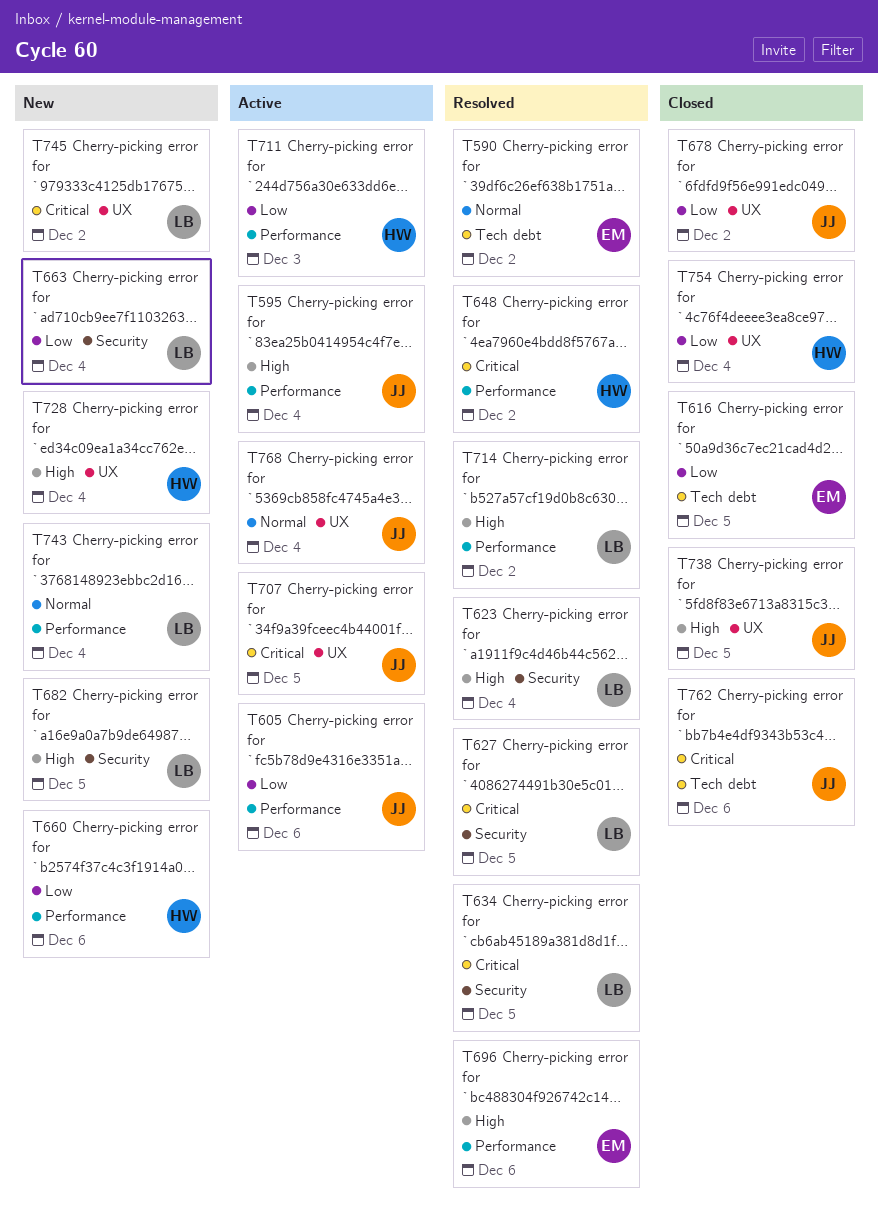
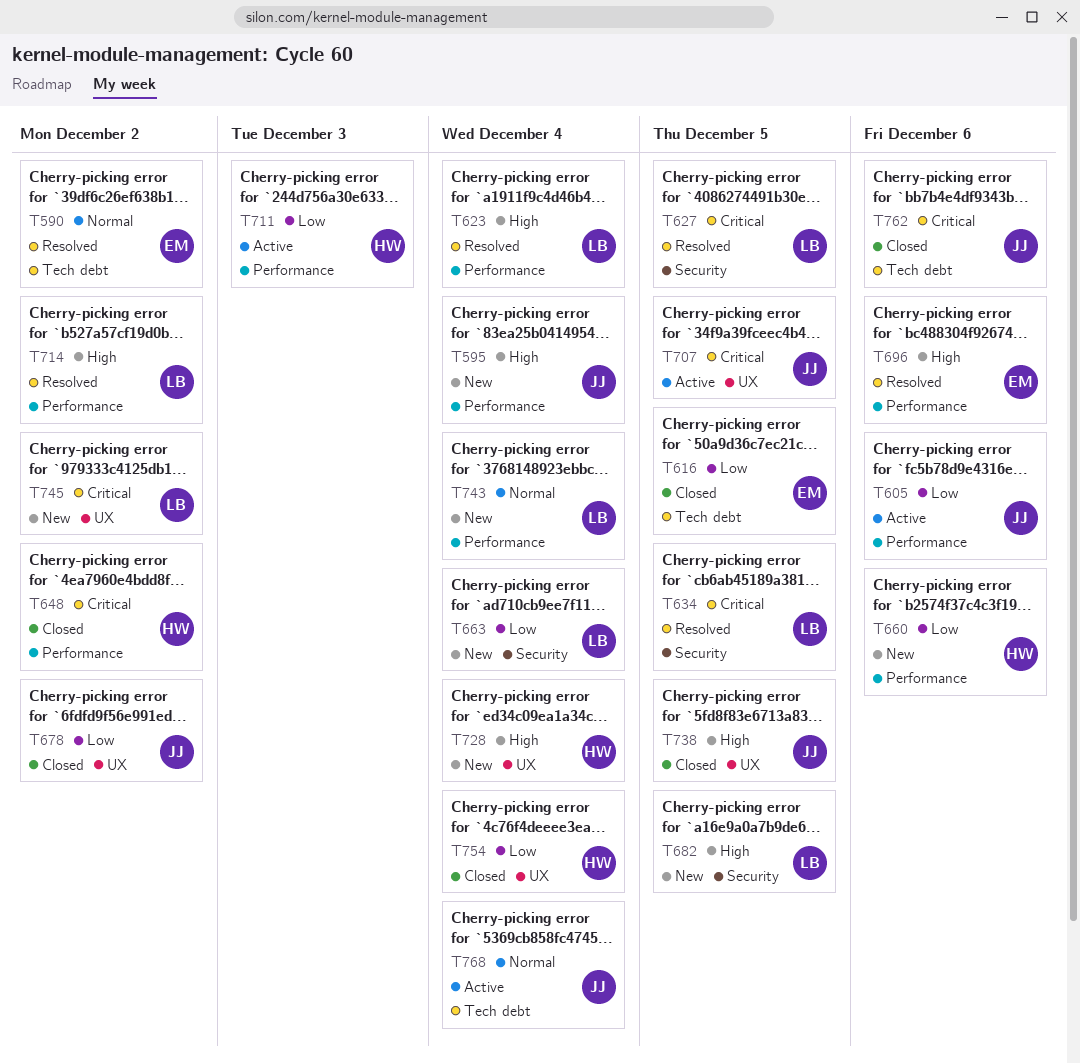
T595, status: Active -> New
T623, label: Security -> Performance
T648, status: Resolved -> Closed
T768, label: UX -> Tech debt

